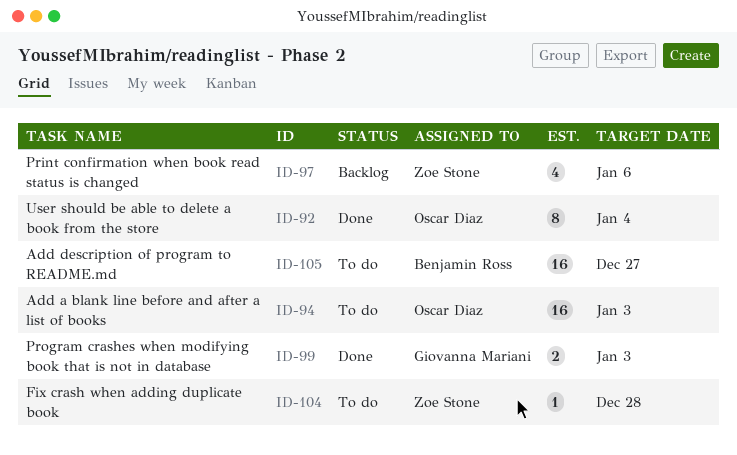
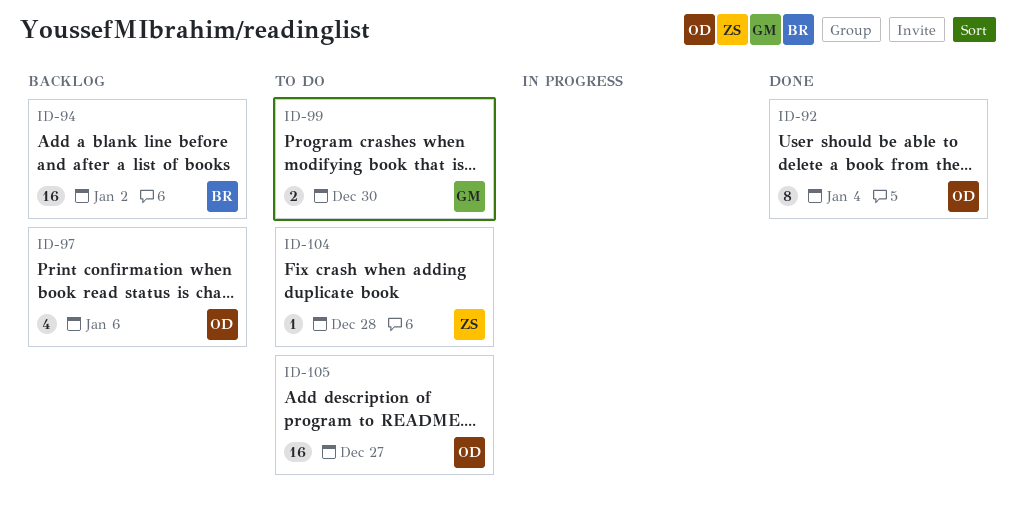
ID-94, status: To do -> Backlog
ID-94, owner: Oscar Diaz -> Benjamin Ross
ID-94, due: Jan 3 -> Jan 2
ID-97, owner: Zoe Stone -> Oscar Diaz
ID-99, status: Done -> To do
ID-99, due: Jan 3 -> Dec 30
ID-105, owner: Benjamin Ross -> Oscar Diaz

